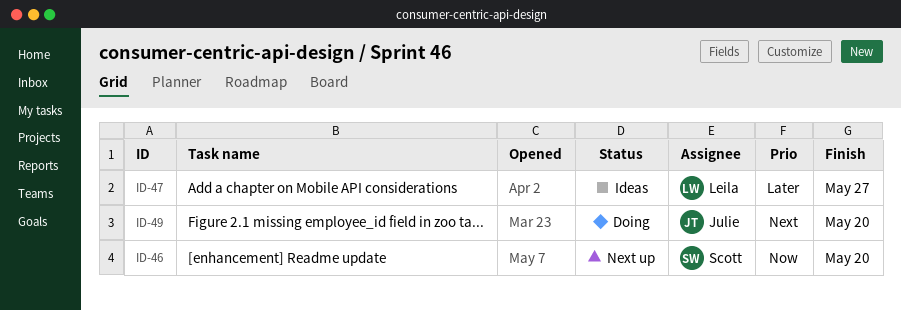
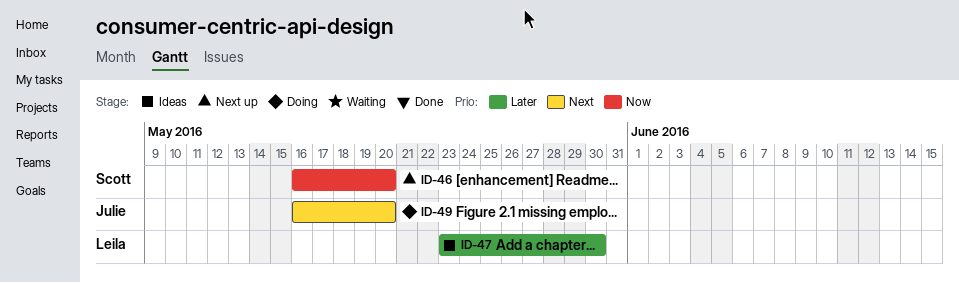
ID-47, due: May 27 -> May 30

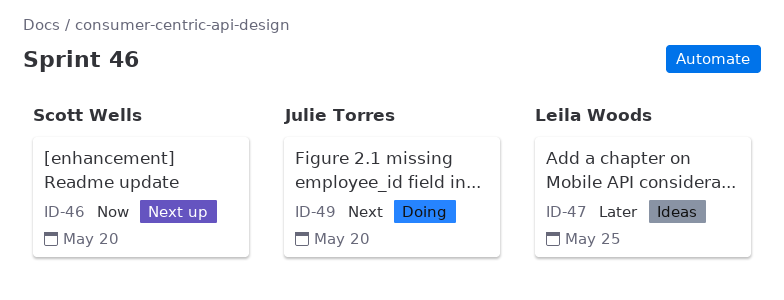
ID-47, due: May 30 -> May 25

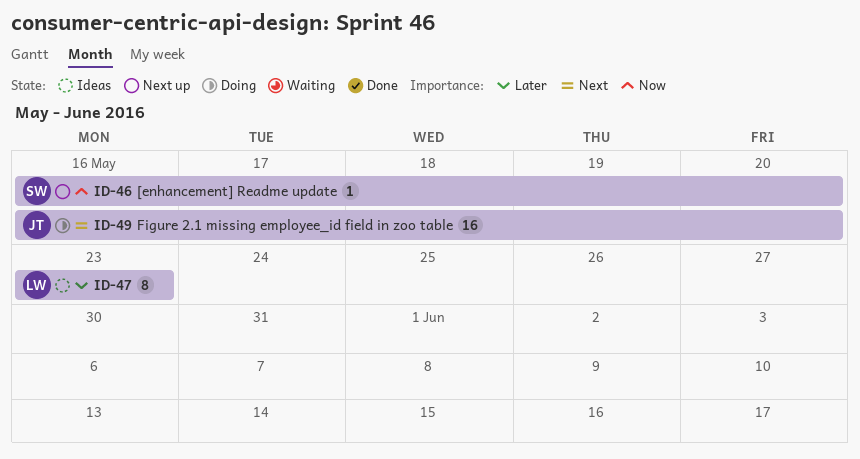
ID-47, due: May 25 -> May 23

